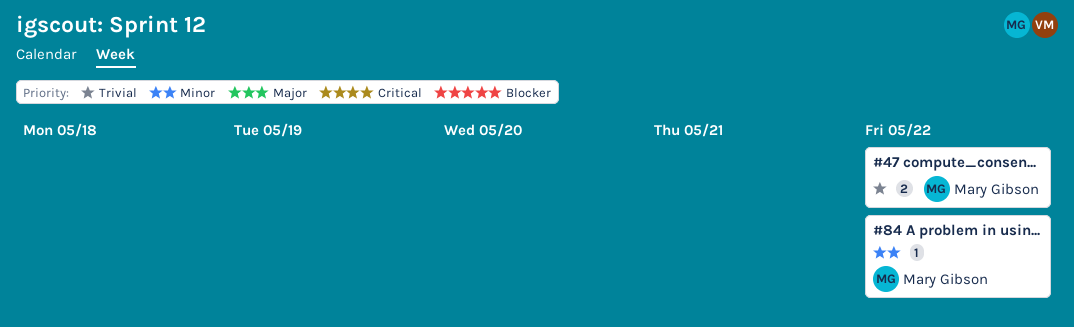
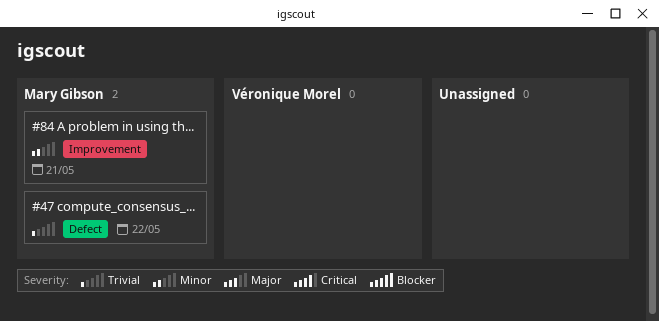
#84, due: May 22 -> May 21

